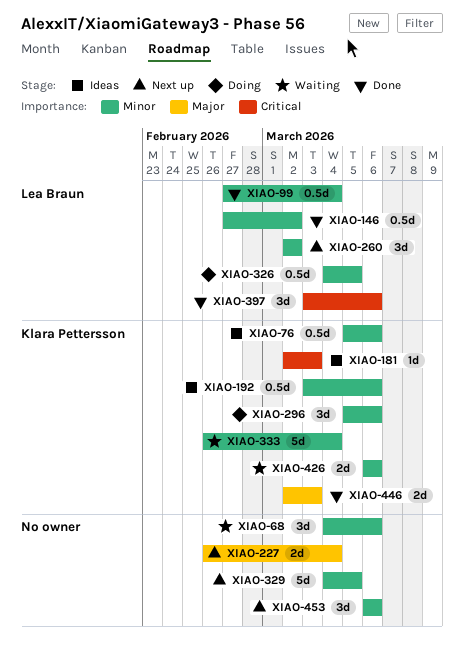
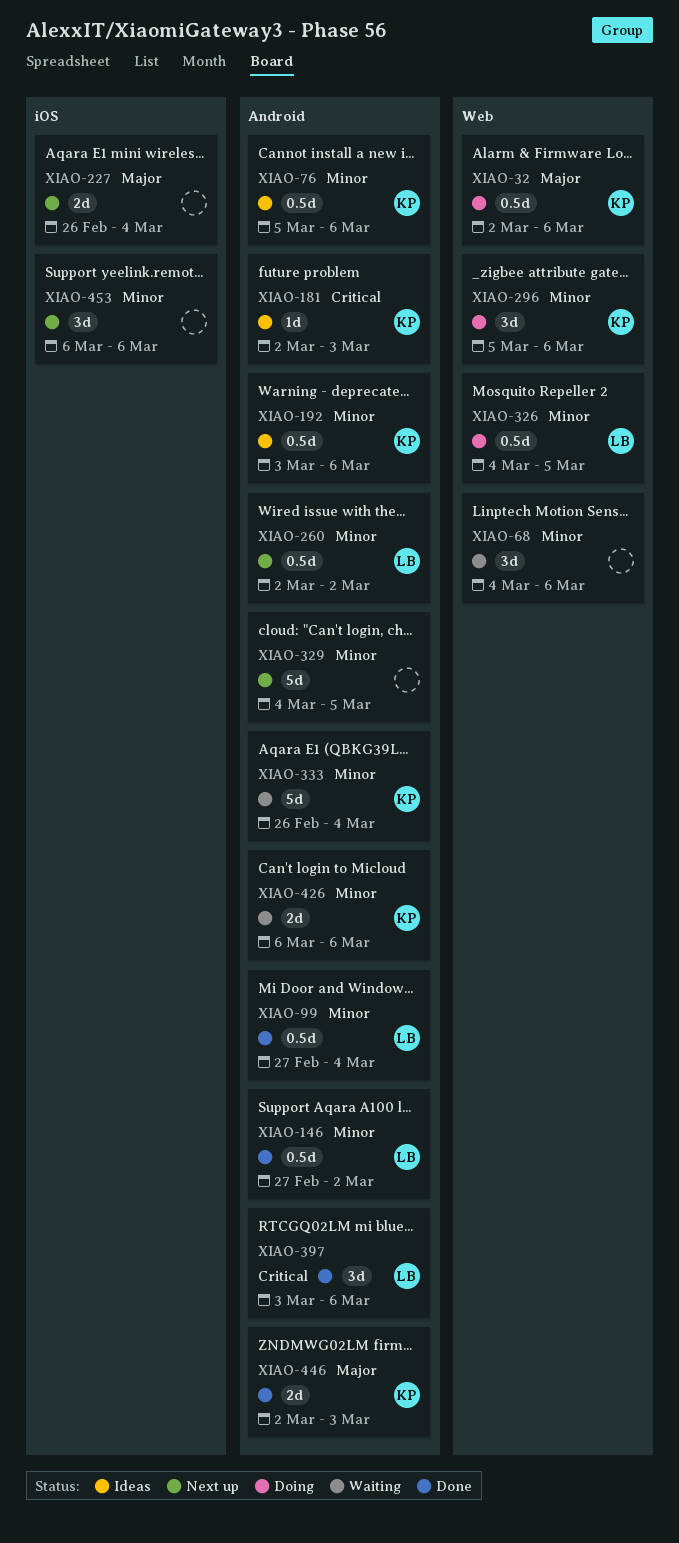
XIAO-32: none -> present
XIAO-260, estimate: 3d -> 0.5d

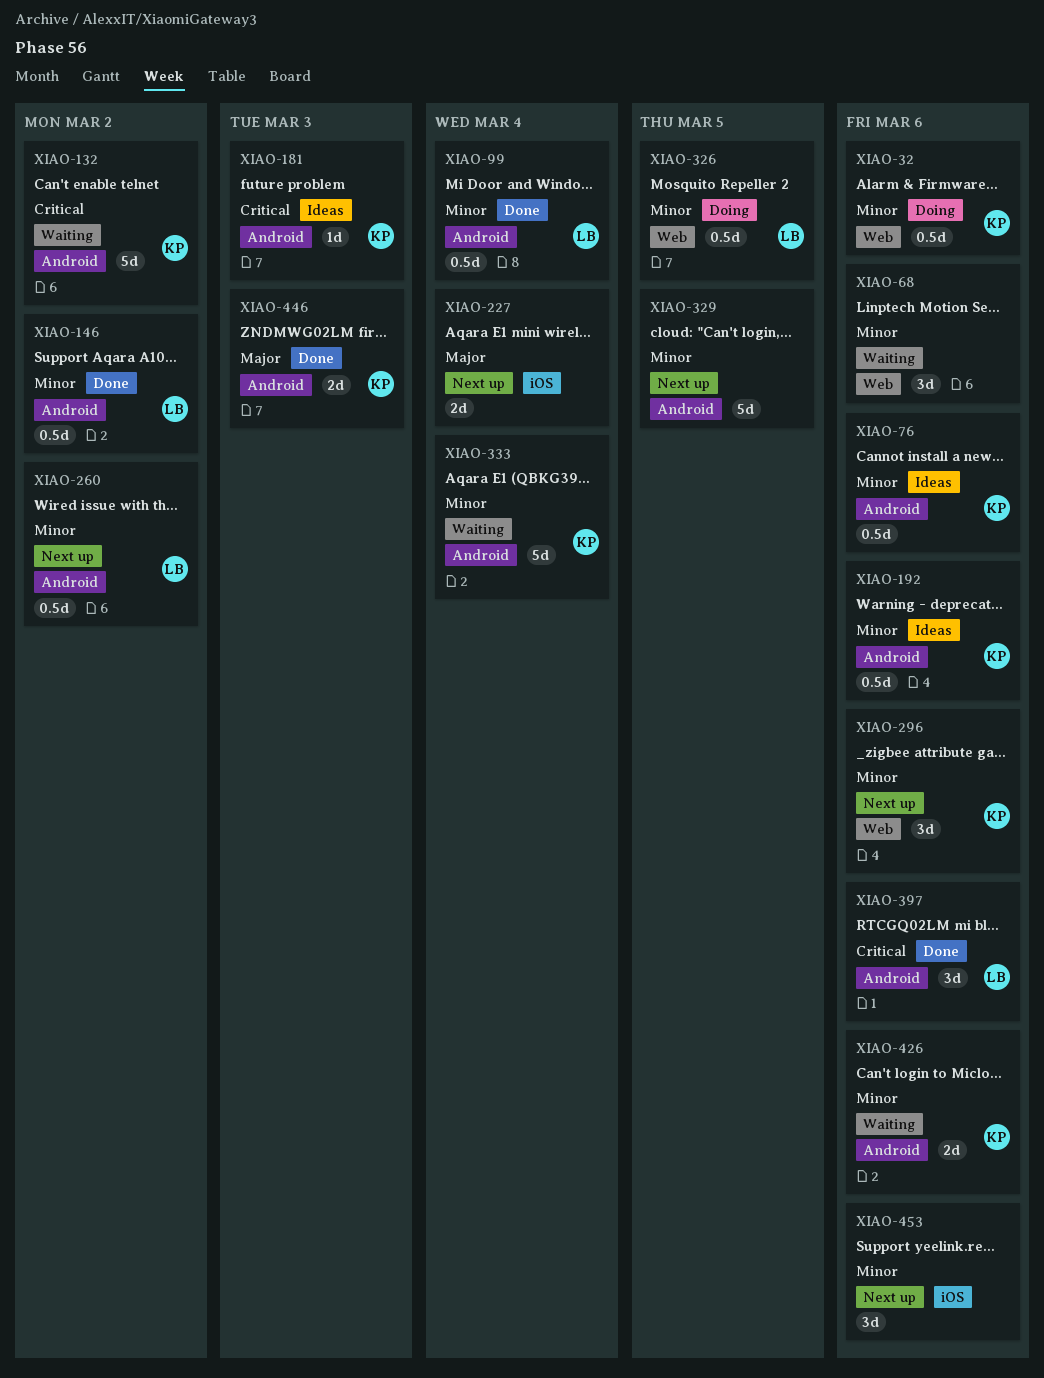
XIAO-32, priority: Major -> Minor
XIAO-132: none -> present
XIAO-296, status: Doing -> Next up

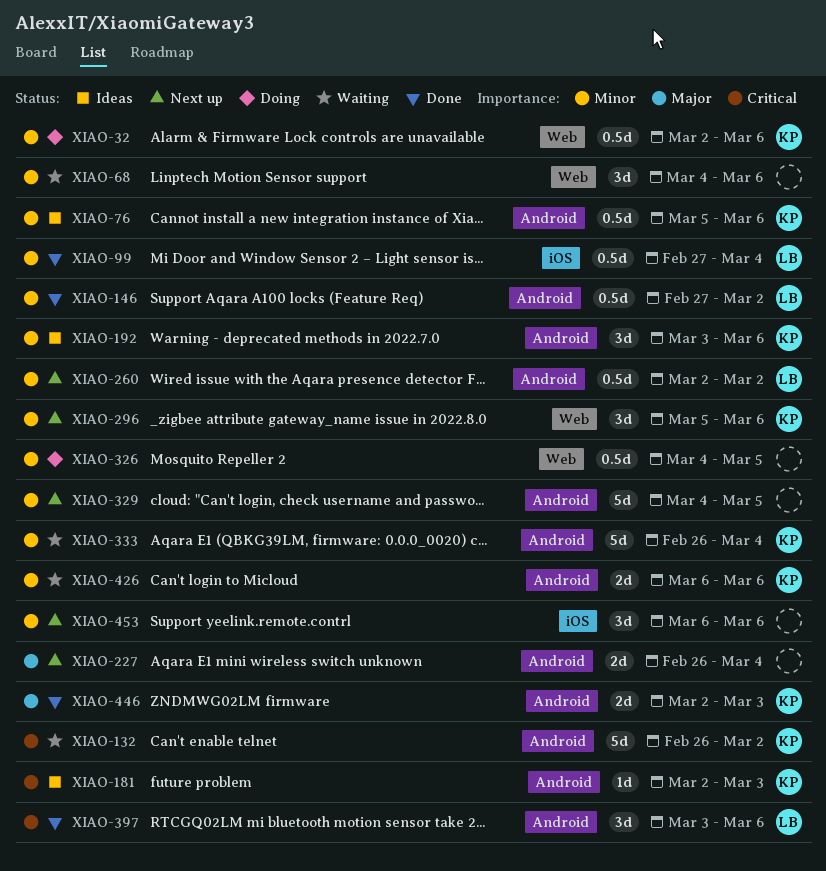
XIAO-99, label: Android -> iOS
XIAO-192, estimate: 0.5d -> 3d
XIAO-227, label: iOS -> Android
XIAO-326, owner: LB -> none

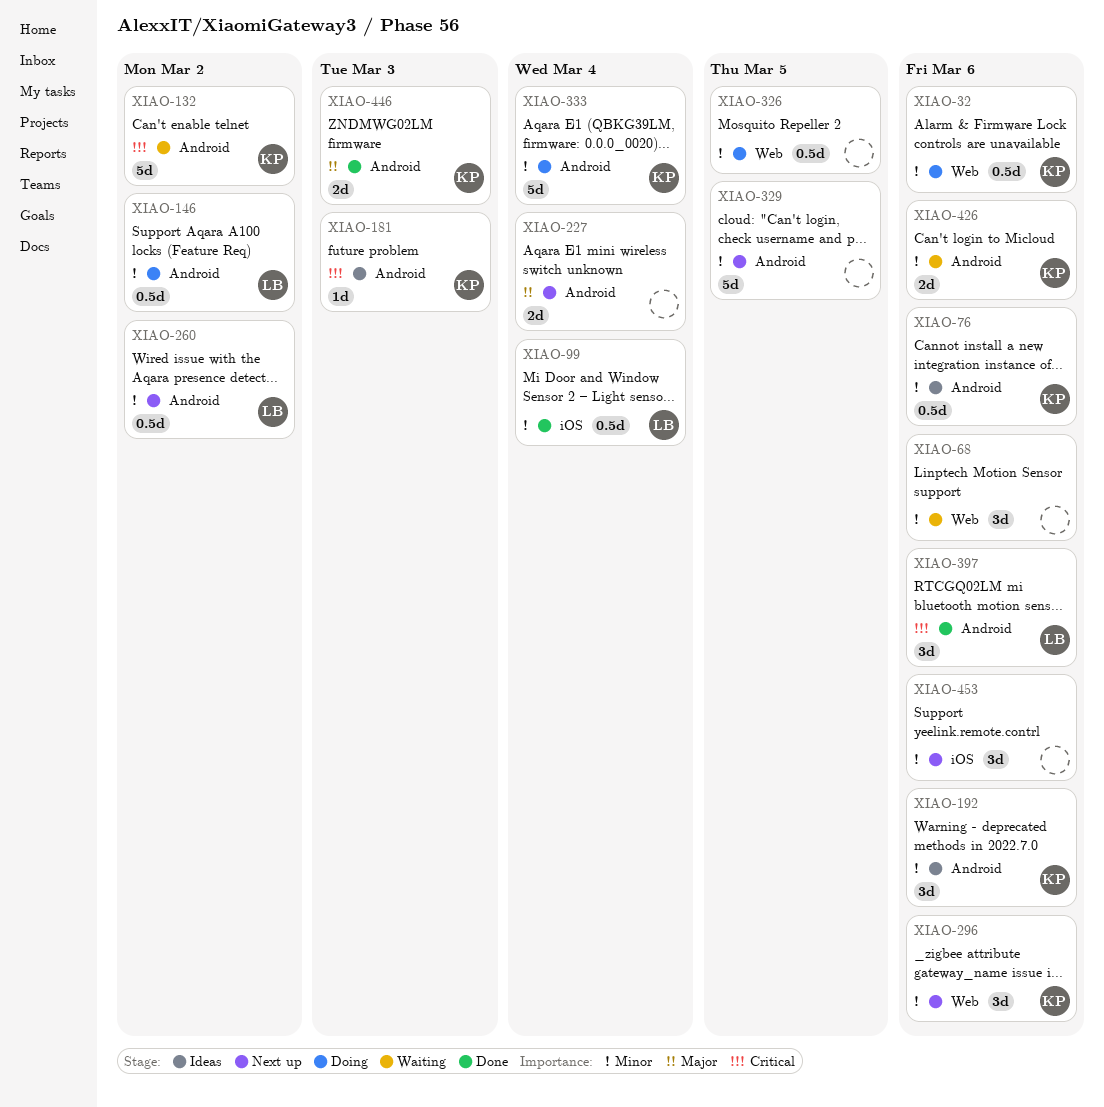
XIAO-146, status: Done -> Doing
XIAO-333, status: Waiting -> Doing

